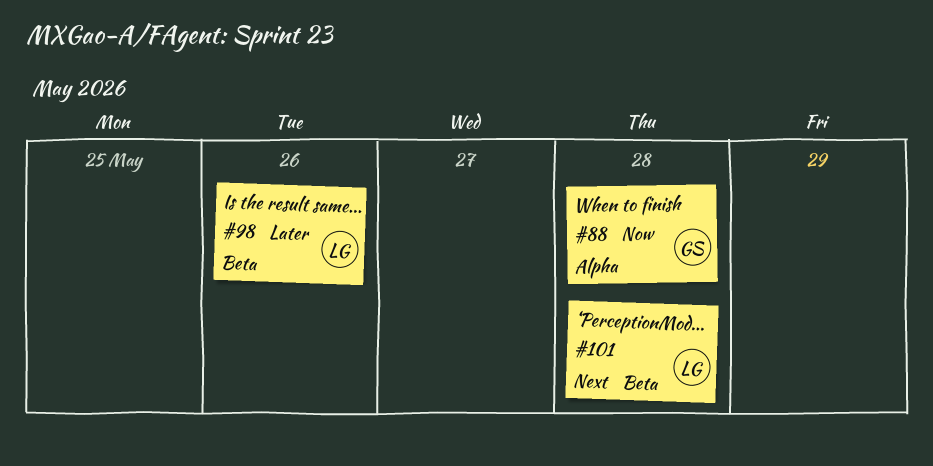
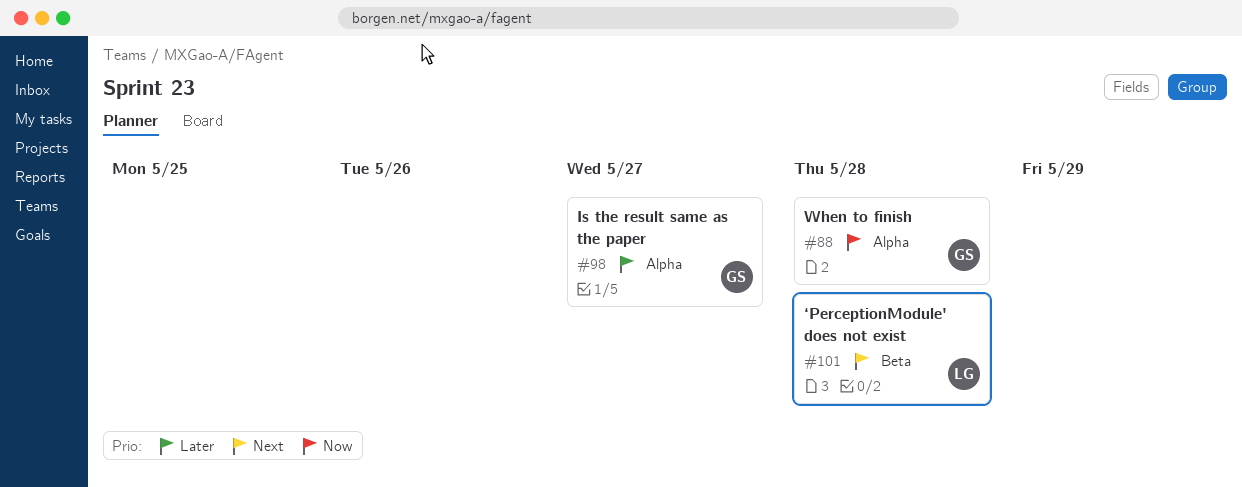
#98, owner: LG -> GS
#98, label: Beta -> Alpha
#98, due: May 26 -> May 27

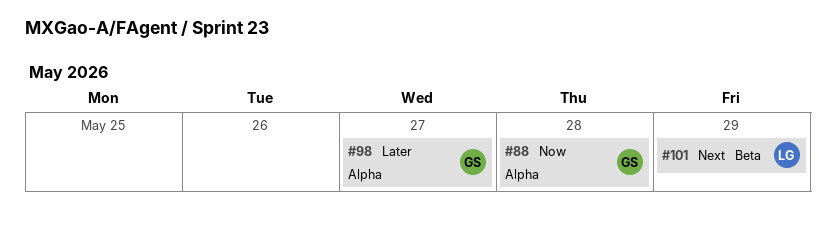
#101, due: May 28 -> May 29

